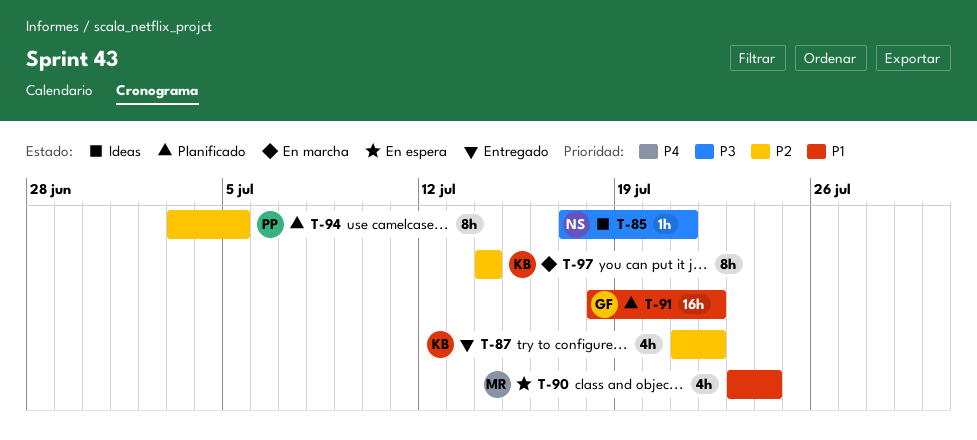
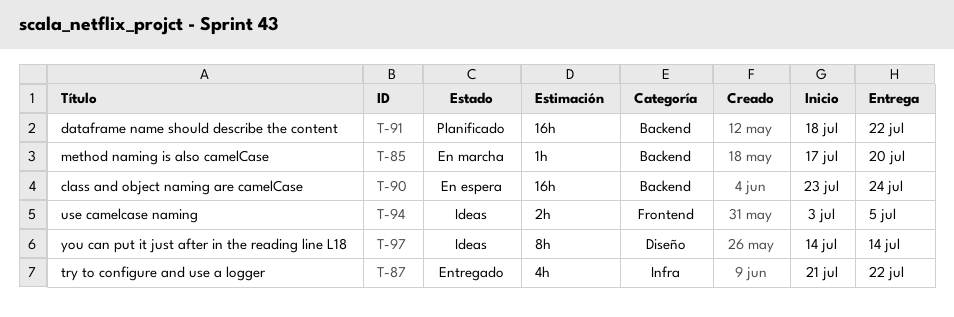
T-85, status: Ideas -> En marcha
T-85, due: Jul 21 -> Jul 20
T-90, estimate: 4h -> 16h
T-94, status: Planificado -> Ideas
T-94, estimate: 8h -> 2h
T-97, status: En marcha -> Ideas

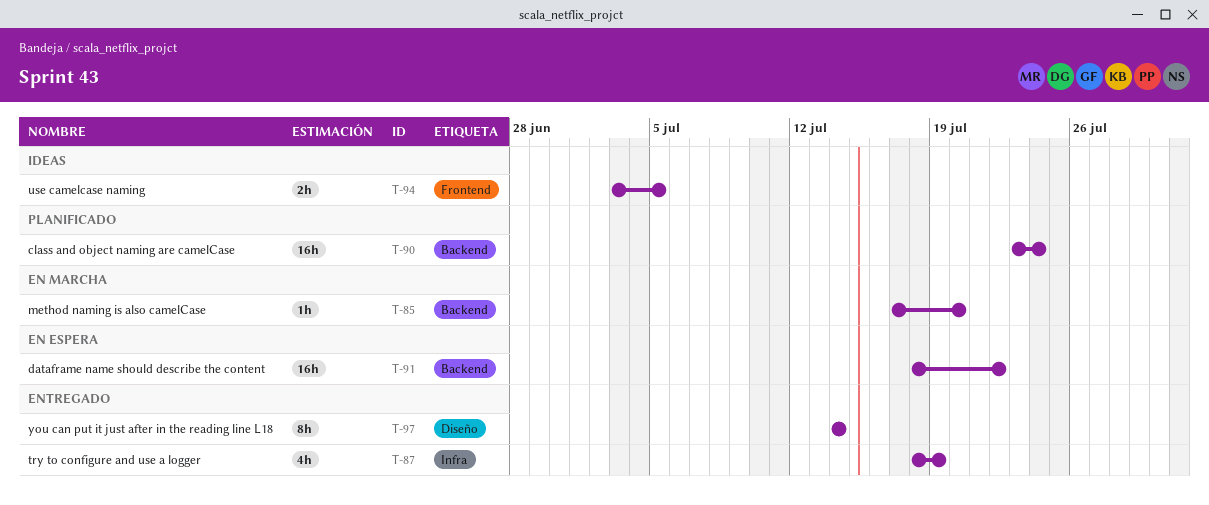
T-87, start: Jul 21 -> Jul 18
T-87, due: Jul 22 -> Jul 19
T-90, status: En espera -> Planificado
T-91, status: Planificado -> En espera
T-97, status: Ideas -> Entregado

